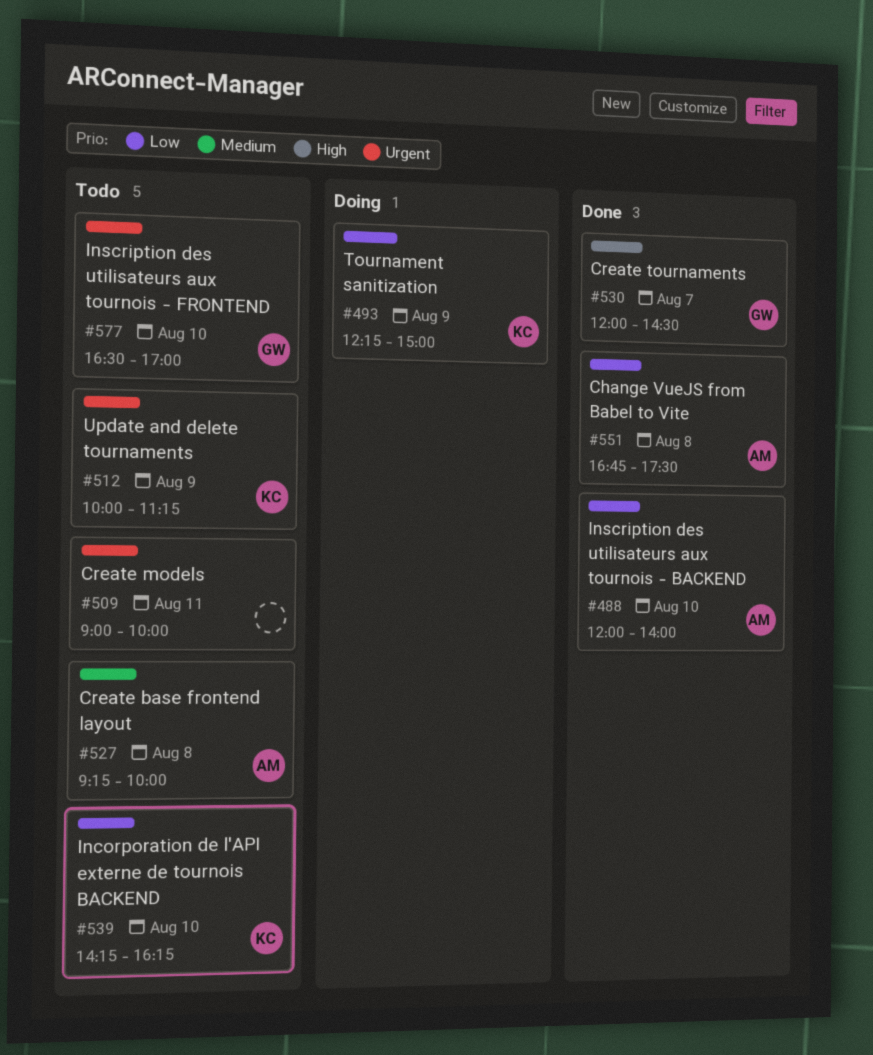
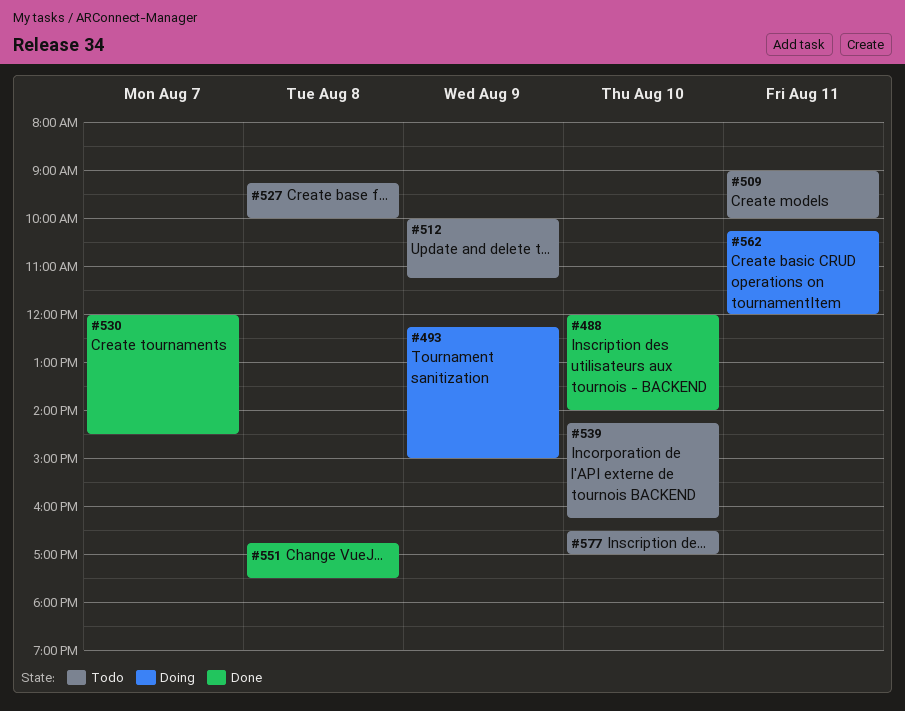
#562: none -> present

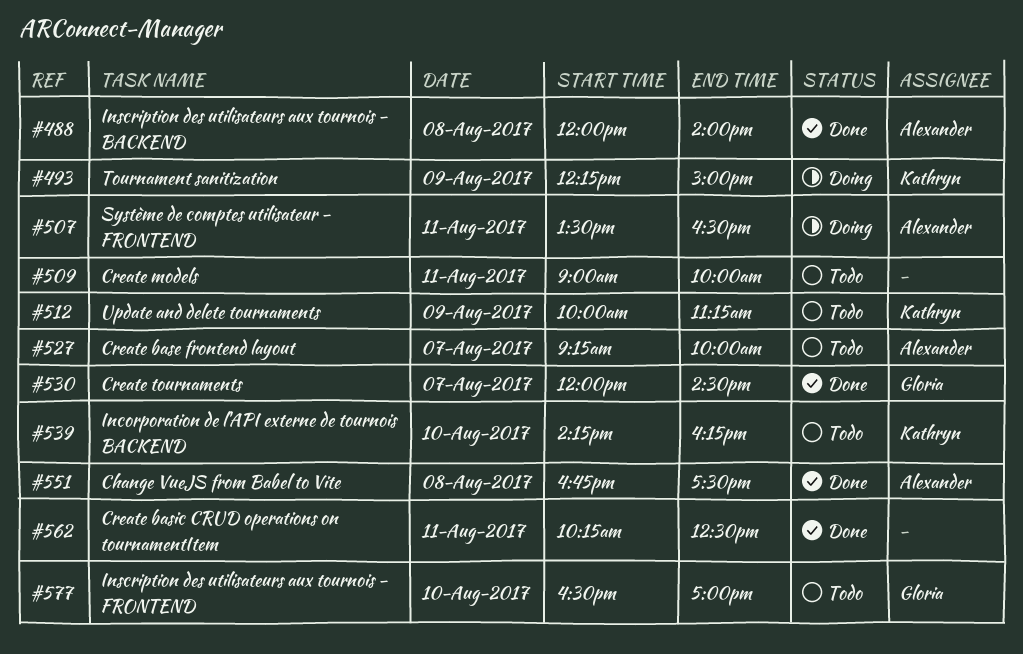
#488, day: Aug 10 -> Aug 8
#507: none -> present
#527, day: Aug 8 -> Aug 7
#562, status: Doing -> Done
#562, ends: 12:00 -> 12:30

